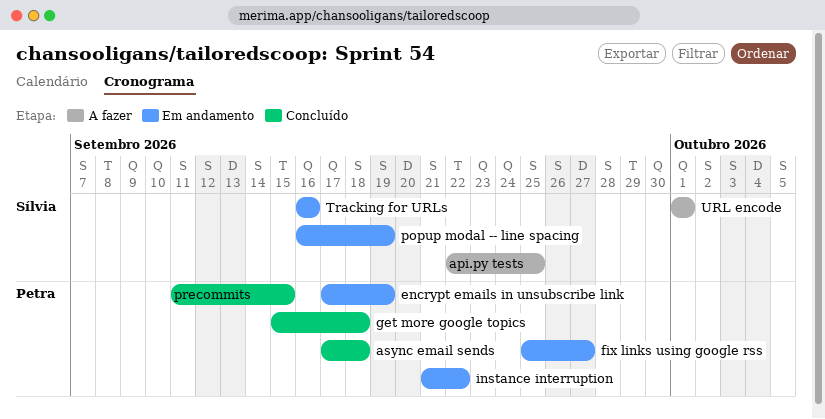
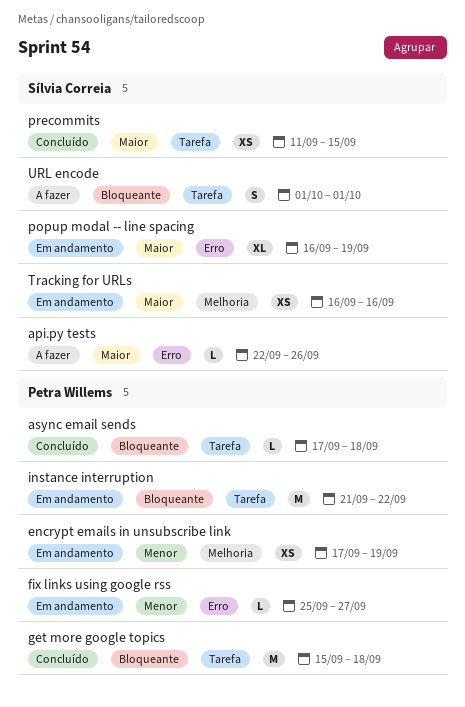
api.py tests, due: Sep 25 -> Sep 26
precommits, owner: Petra Willems -> Sílvia Correia

